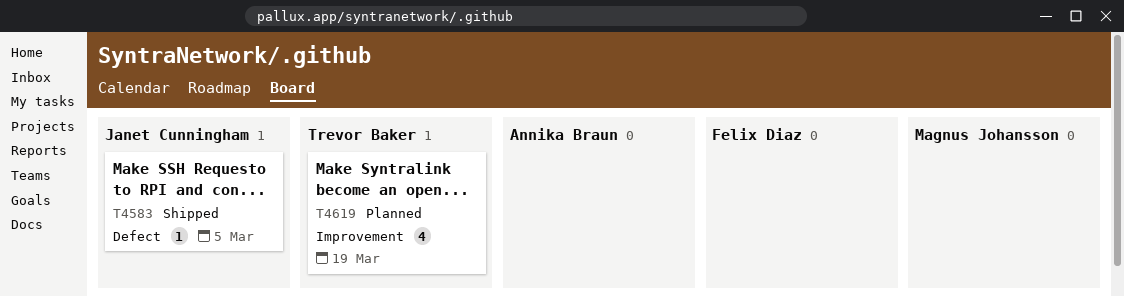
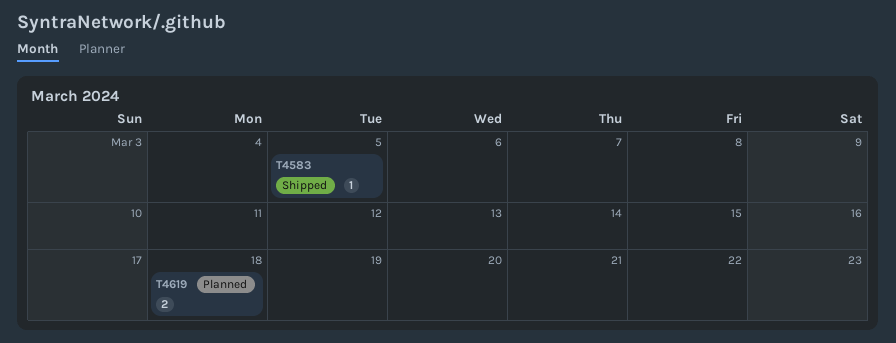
T4619, estimate: 4 -> 2
T4619, due: Mar 19 -> Mar 18

